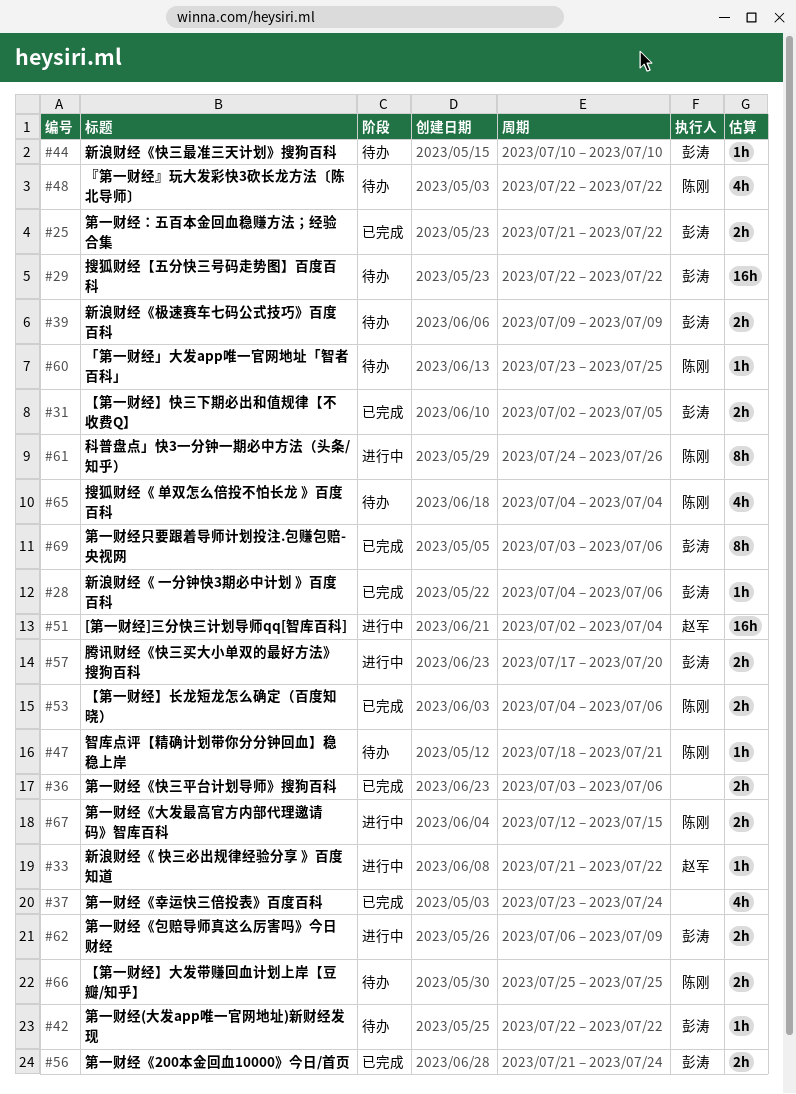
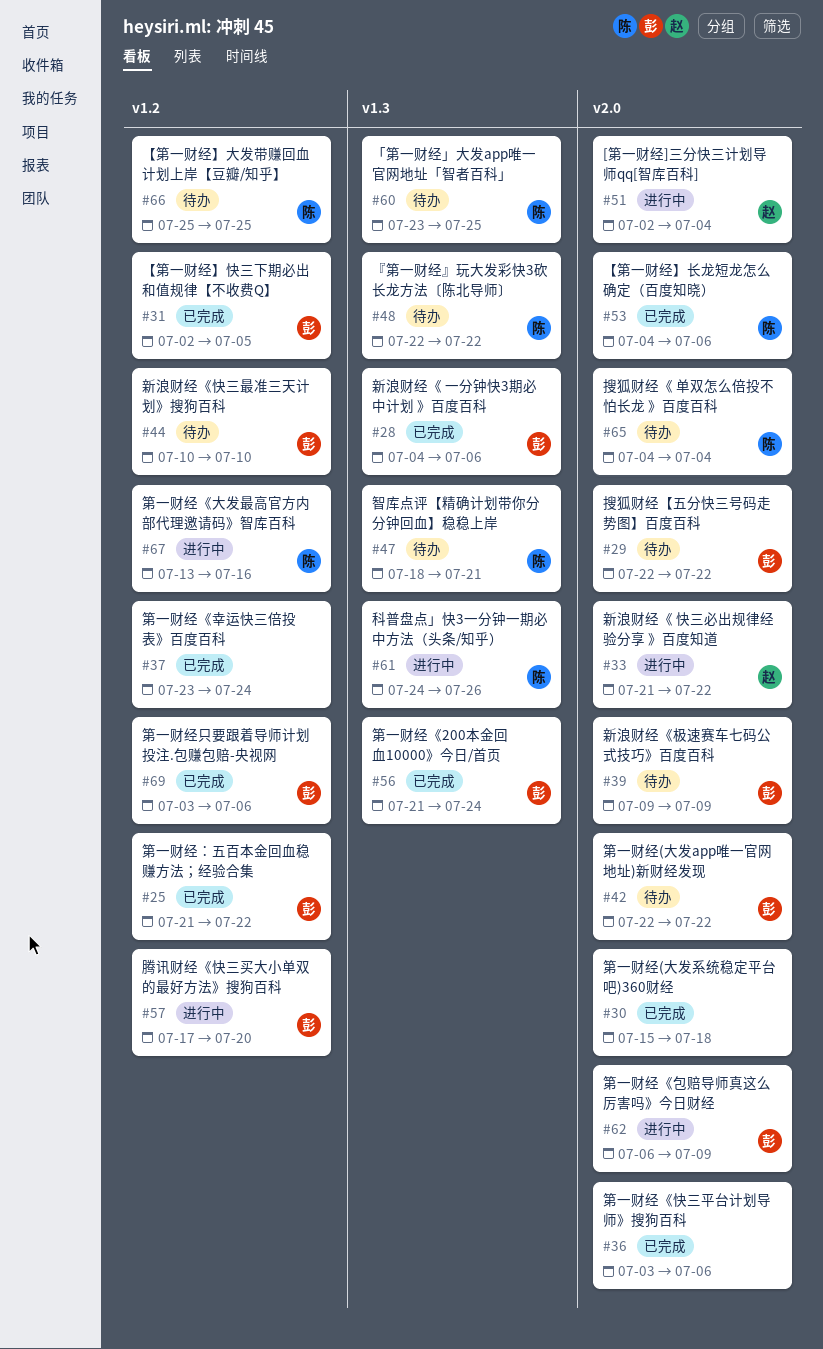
#30: none -> present
#67, start: Jul 12 -> Jul 13
#67, due: Jul 15 -> Jul 16

